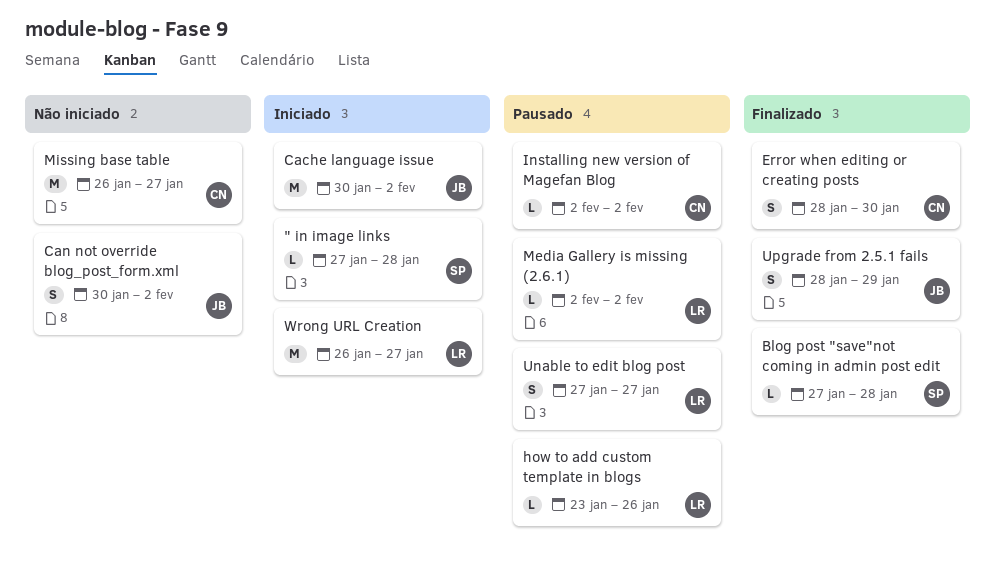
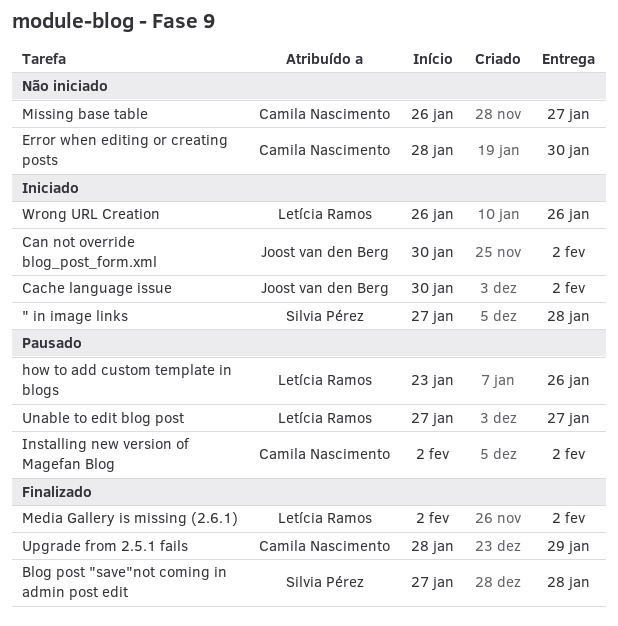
Can not override blog_post_form.xml, status: Não iniciado -> Iniciado
Error when editing or creating posts, status: Finalizado -> Não iniciado
Media Gallery is missing (2.6.1), status: Pausado -> Finalizado
Upgrade from 2.5.1 fails, owner: Joost van den Berg -> Camila Nascimento
Wrong URL Creation, due: Jan 27 -> Jan 26

